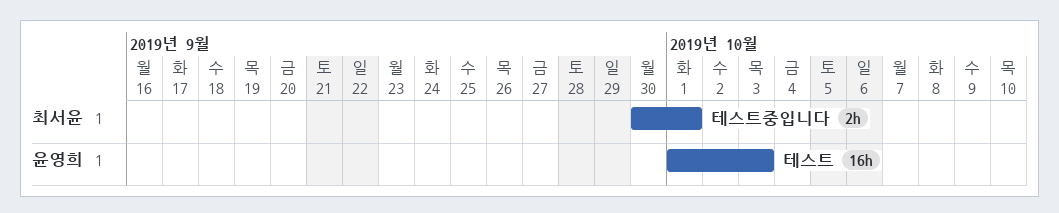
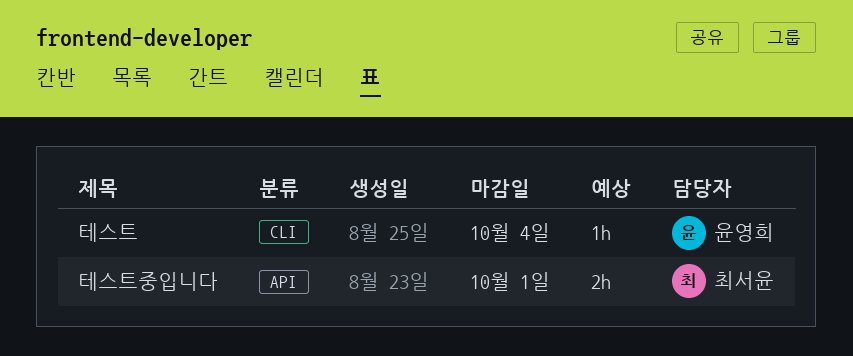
테스트, estimate: 16h -> 1h
테스트, due: Oct 3 -> Oct 4

